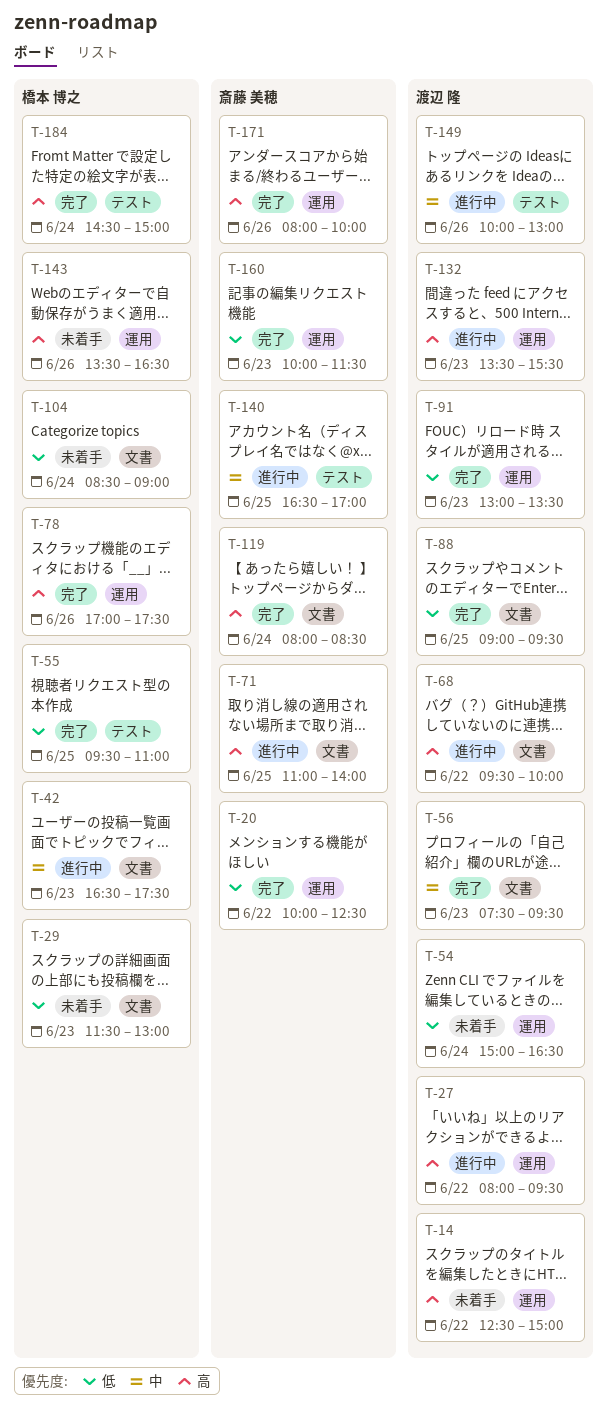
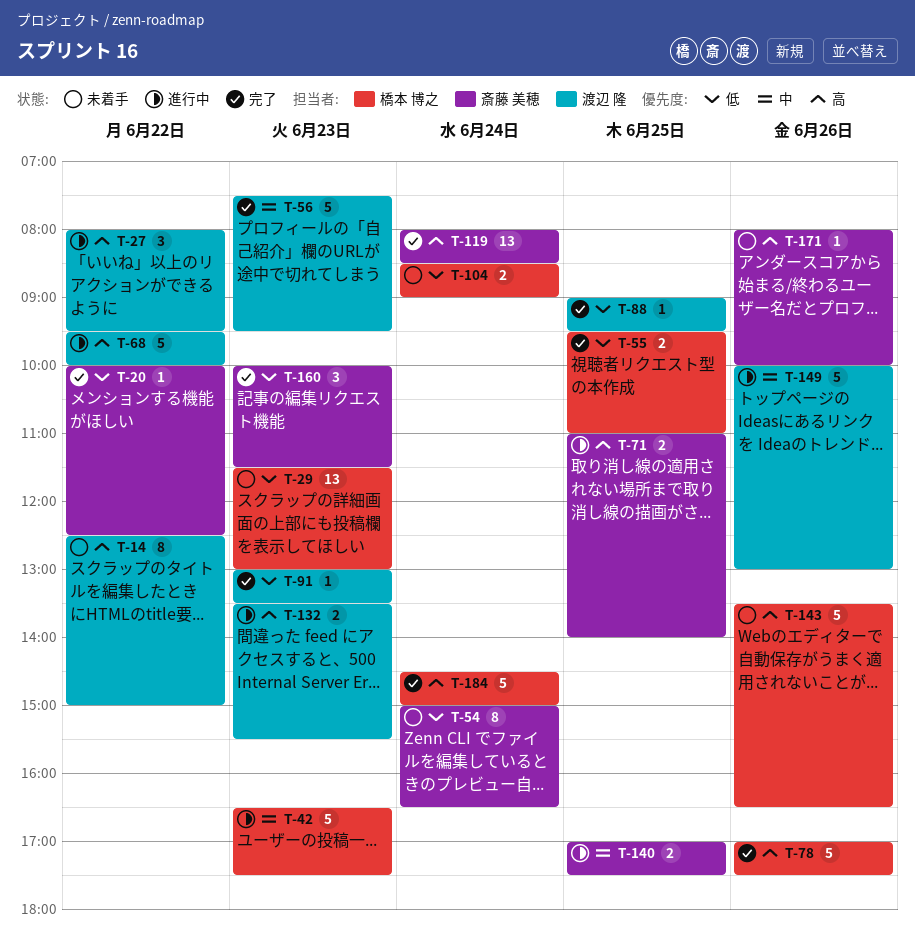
T-54, owner: 渡辺 隆 -> 斎藤 美穂
T-140, begins: 16:30 -> 17:00
T-140, ends: 17:00 -> 17:30
T-171, status: 完了 -> 未着手

